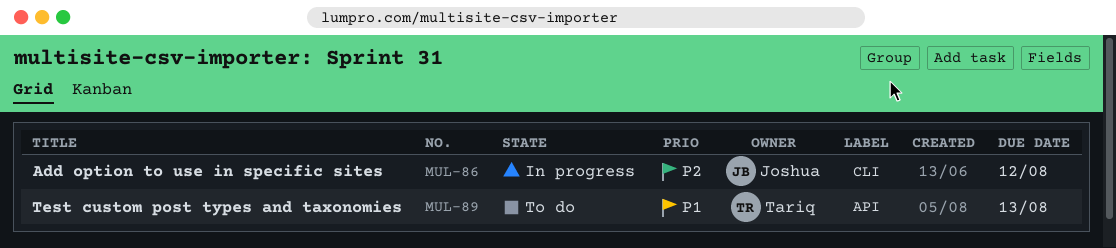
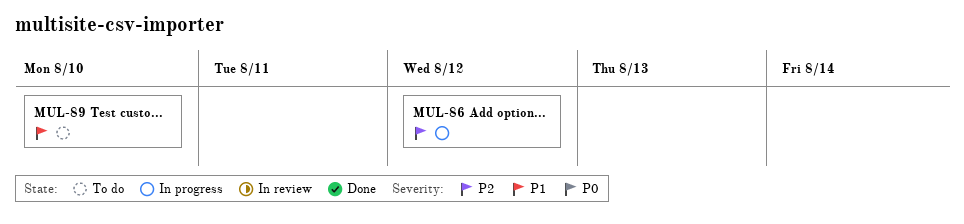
MUL-89, due: Aug 13 -> Aug 10

